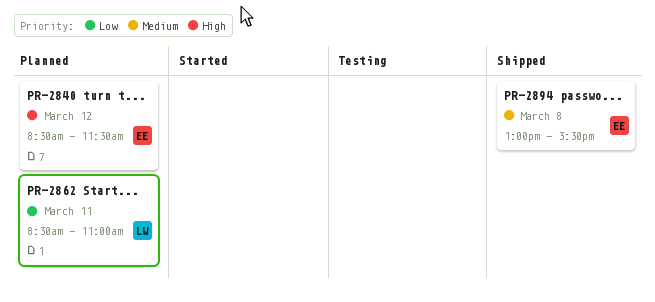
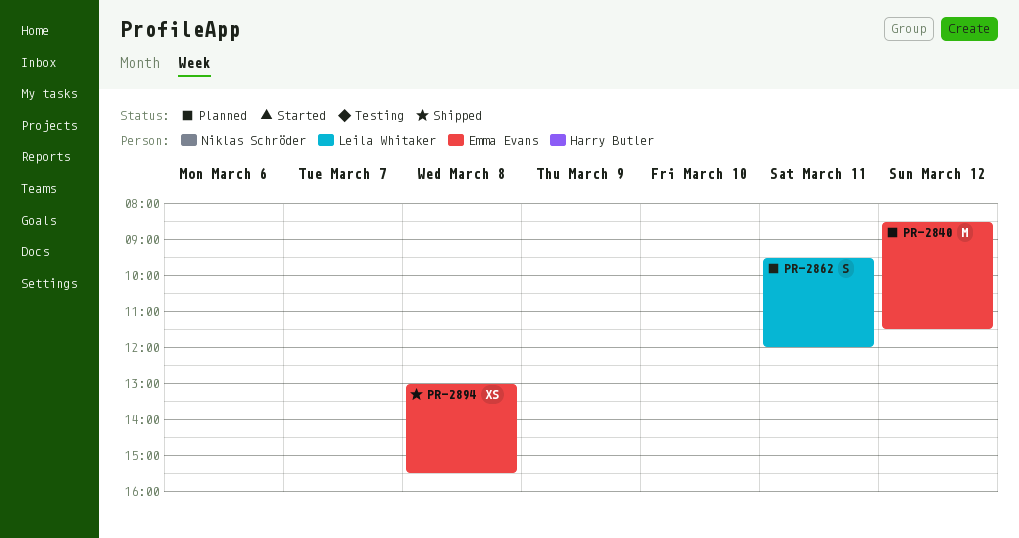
PR-2862, begins: 08:30 -> 09:30
PR-2862, ends: 11:00 -> 12:00

